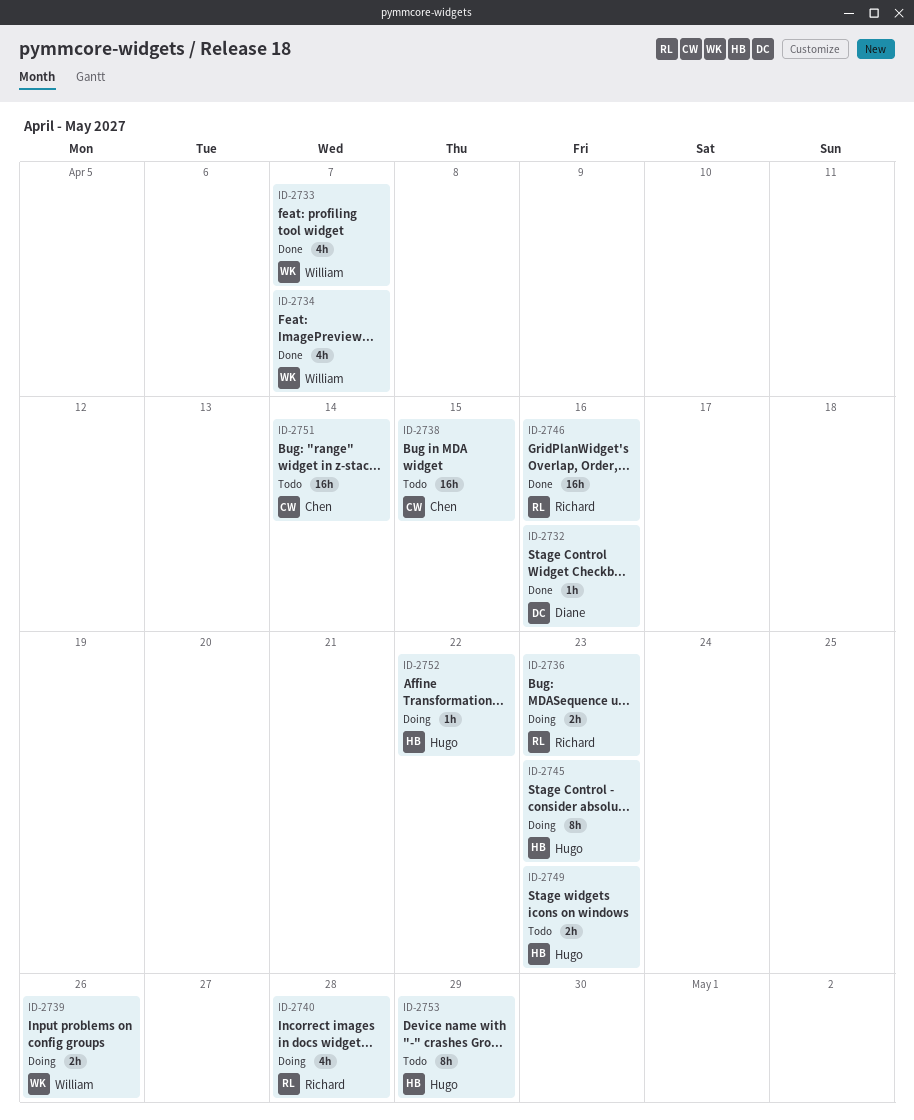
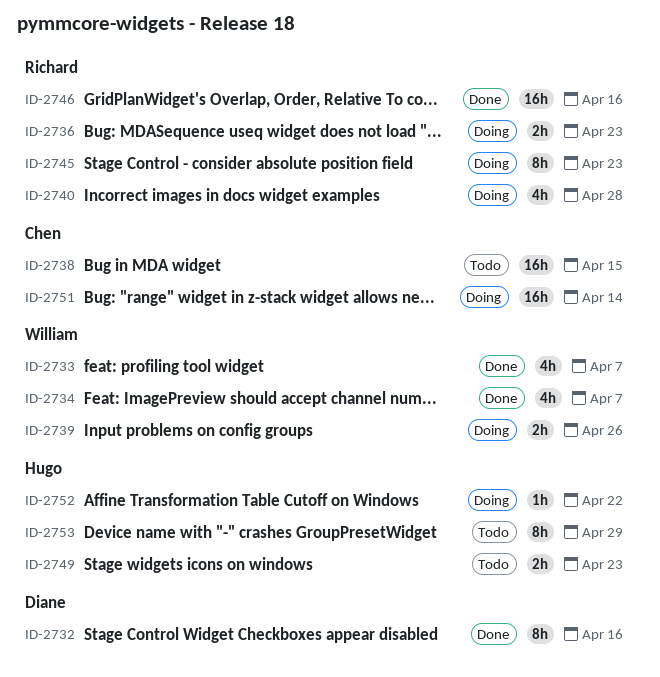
ID-2732, estimate: 1h -> 8h
ID-2745, owner: Hugo -> Richard
ID-2751, status: Todo -> Doing

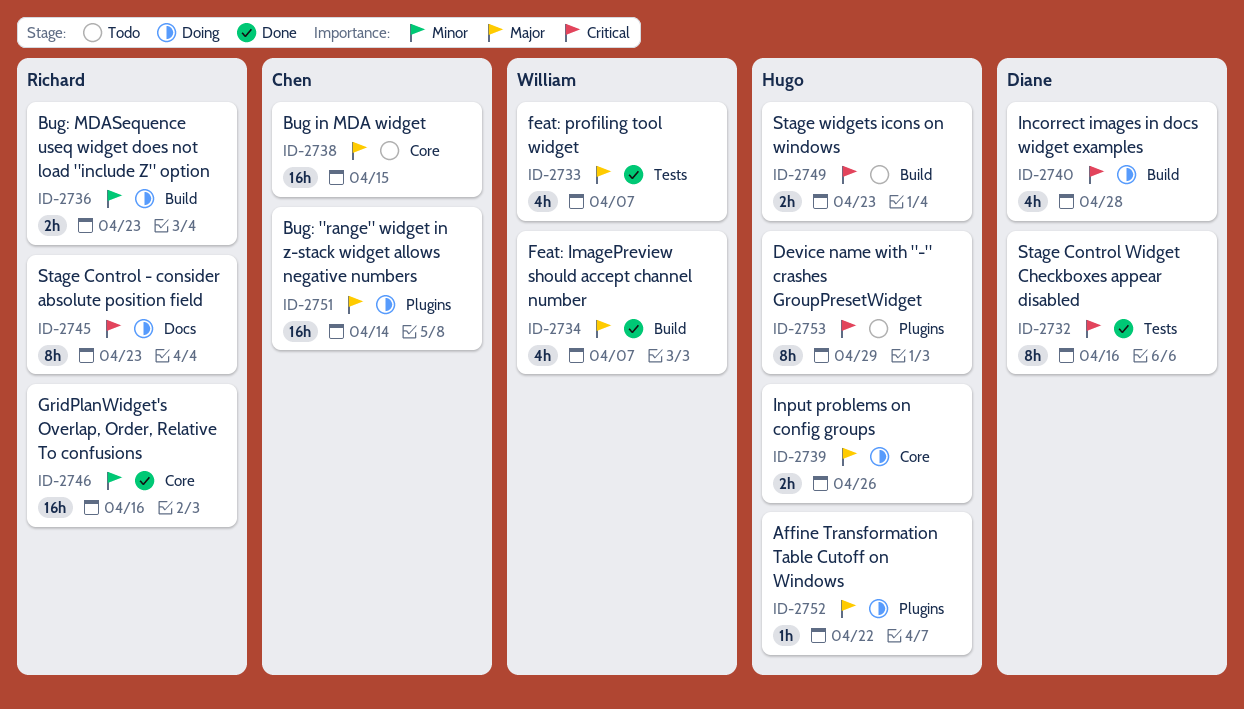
ID-2739, owner: William -> Hugo
ID-2740, owner: Richard -> Diane

